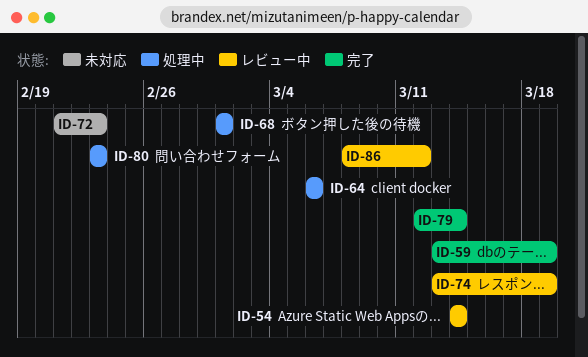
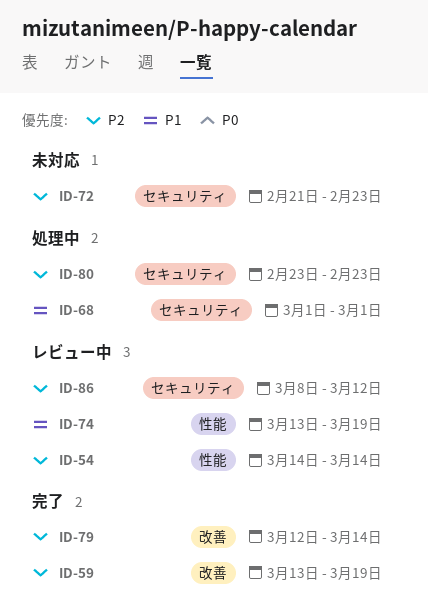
ID-64: present -> none

